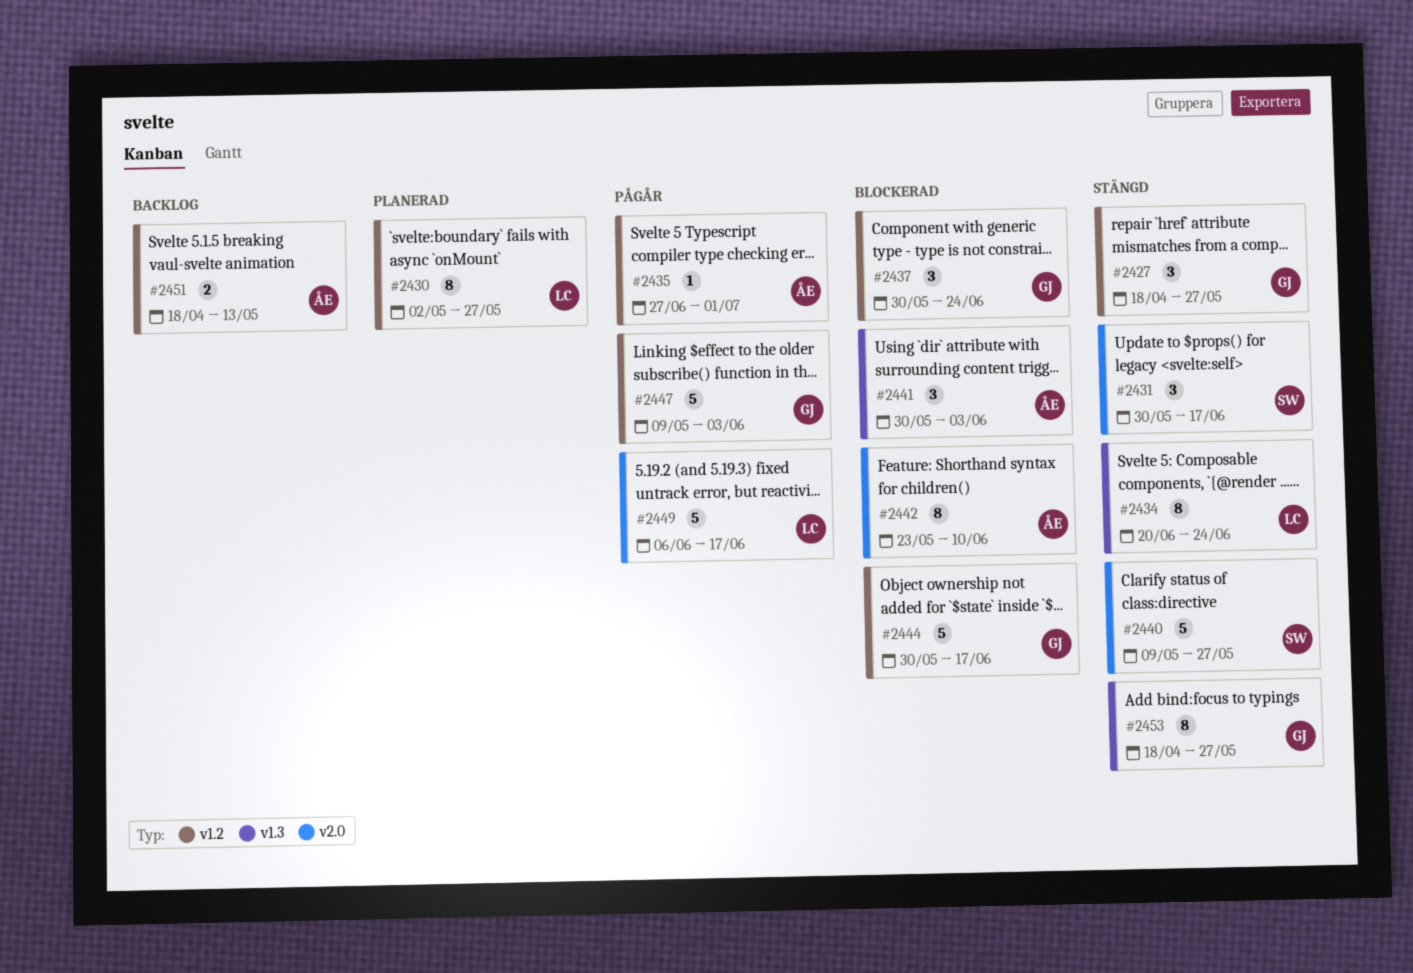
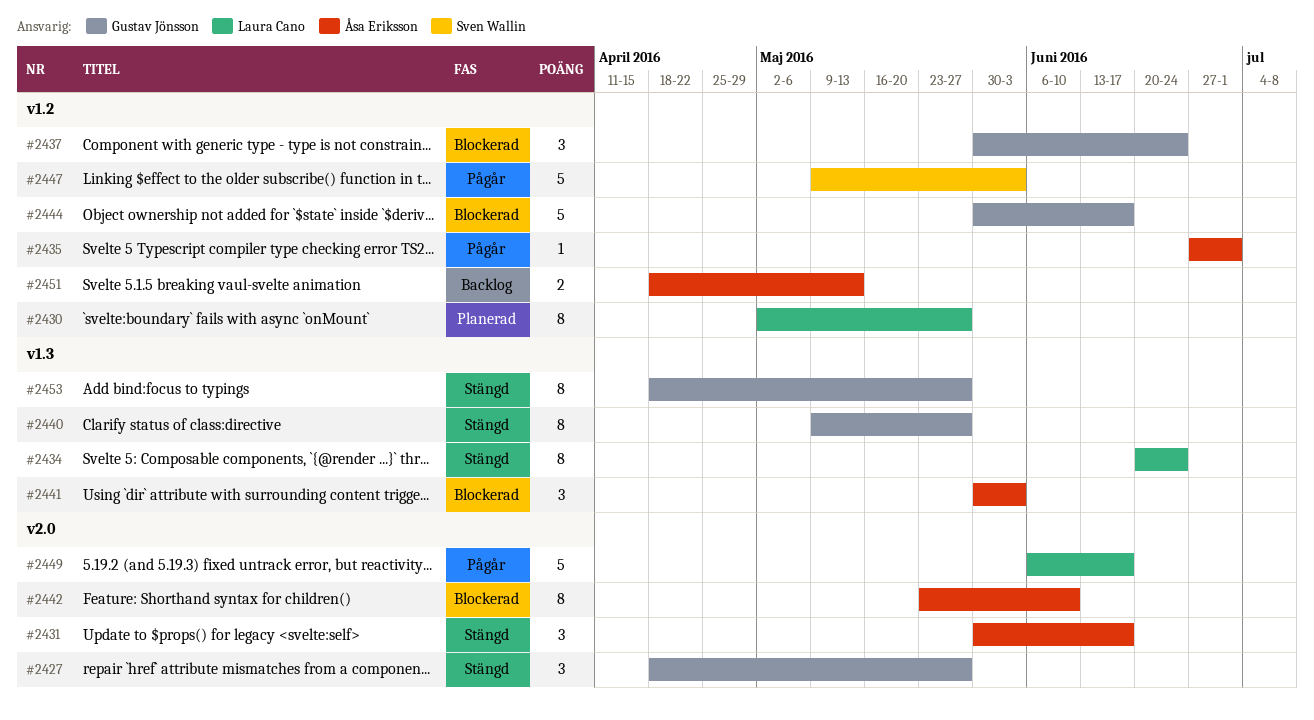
#2427, label: v1.2 -> v2.0
#2431, owner: Sven Wallin -> Åsa Eriksson
#2440, owner: Sven Wallin -> Gustav Jönsson
#2440, label: v2.0 -> v1.3
#2440, estimate: 5 -> 8
#2447, owner: Gustav Jönsson -> Sven Wallin

